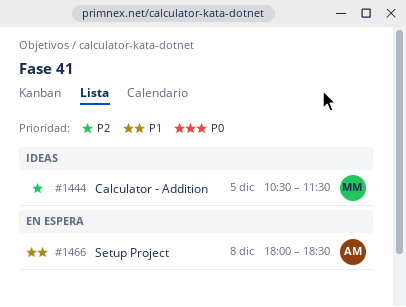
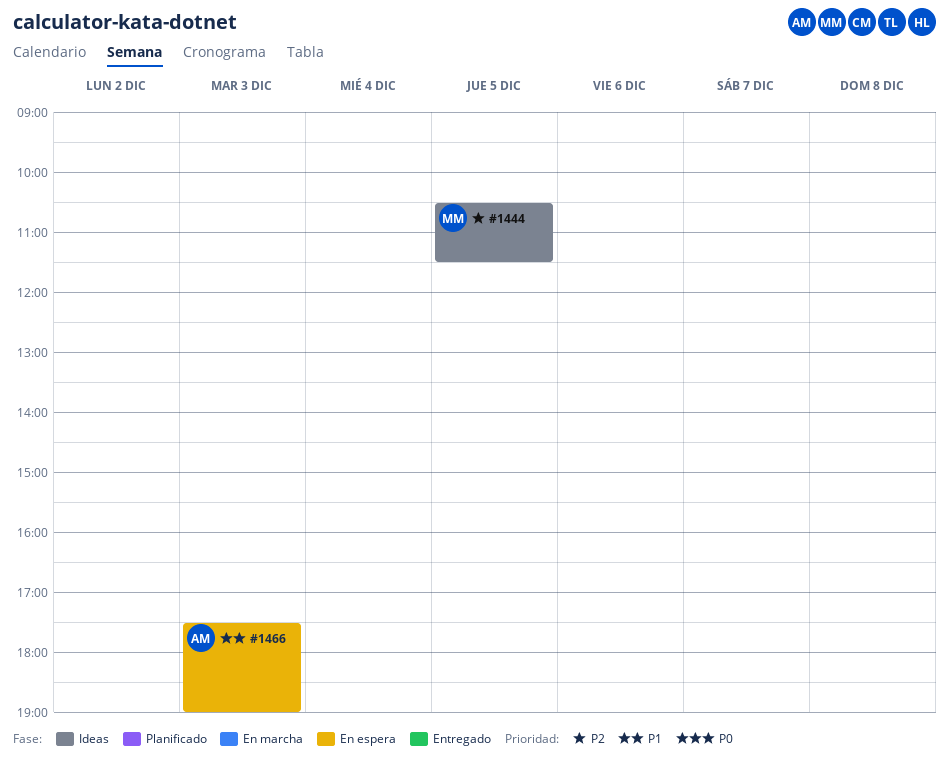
#1466, day: Dec 8 -> Dec 3
#1466, begins: 18:00 -> 17:30
#1466, ends: 18:30 -> 19:00

